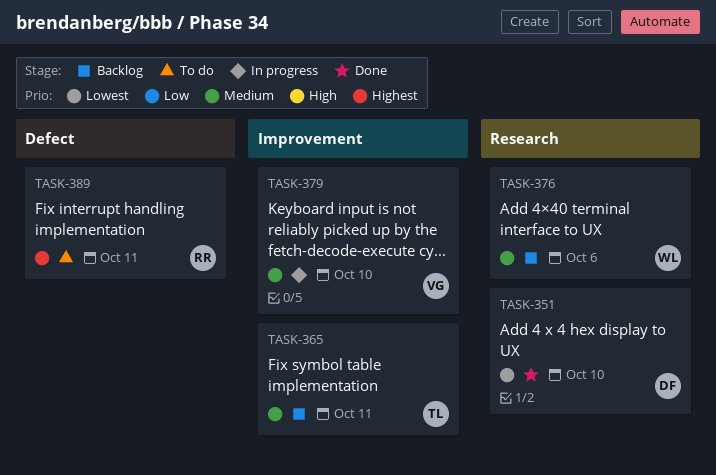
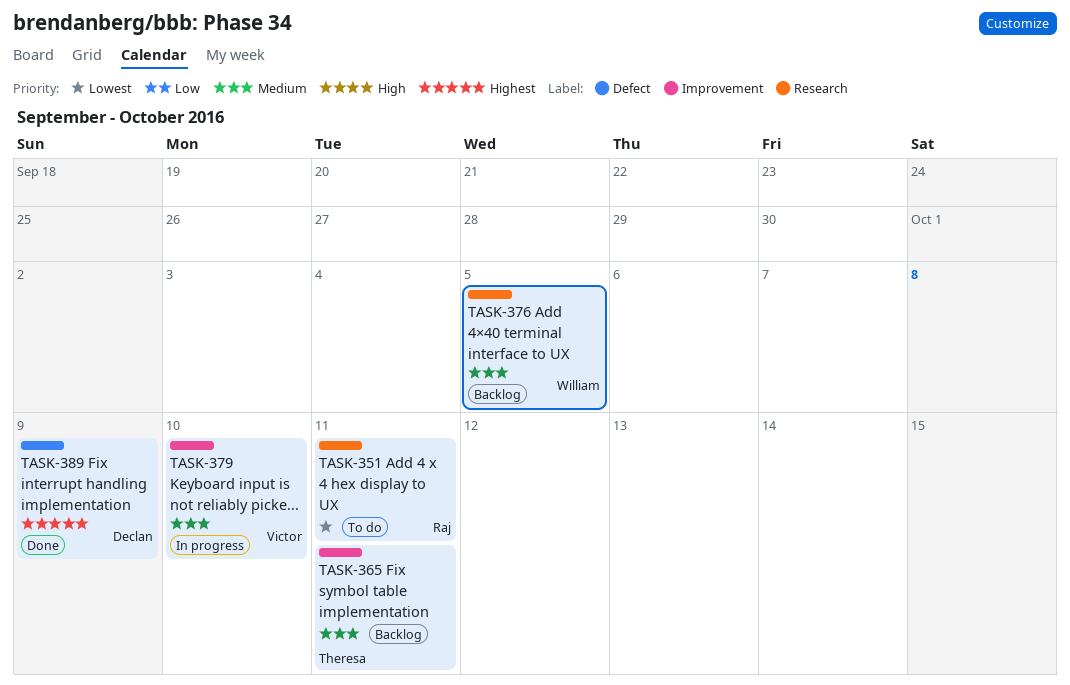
TASK-351, status: Done -> To do
TASK-351, owner: Declan -> Raj
TASK-351, due: Oct 10 -> Oct 11
TASK-376, due: Oct 6 -> Oct 5
TASK-389, status: To do -> Done
TASK-389, owner: Raj -> Declan
TASK-389, due: Oct 11 -> Oct 9

